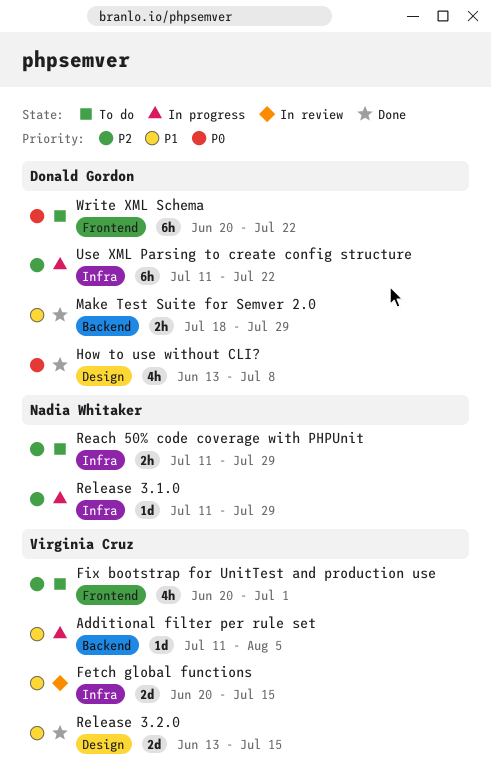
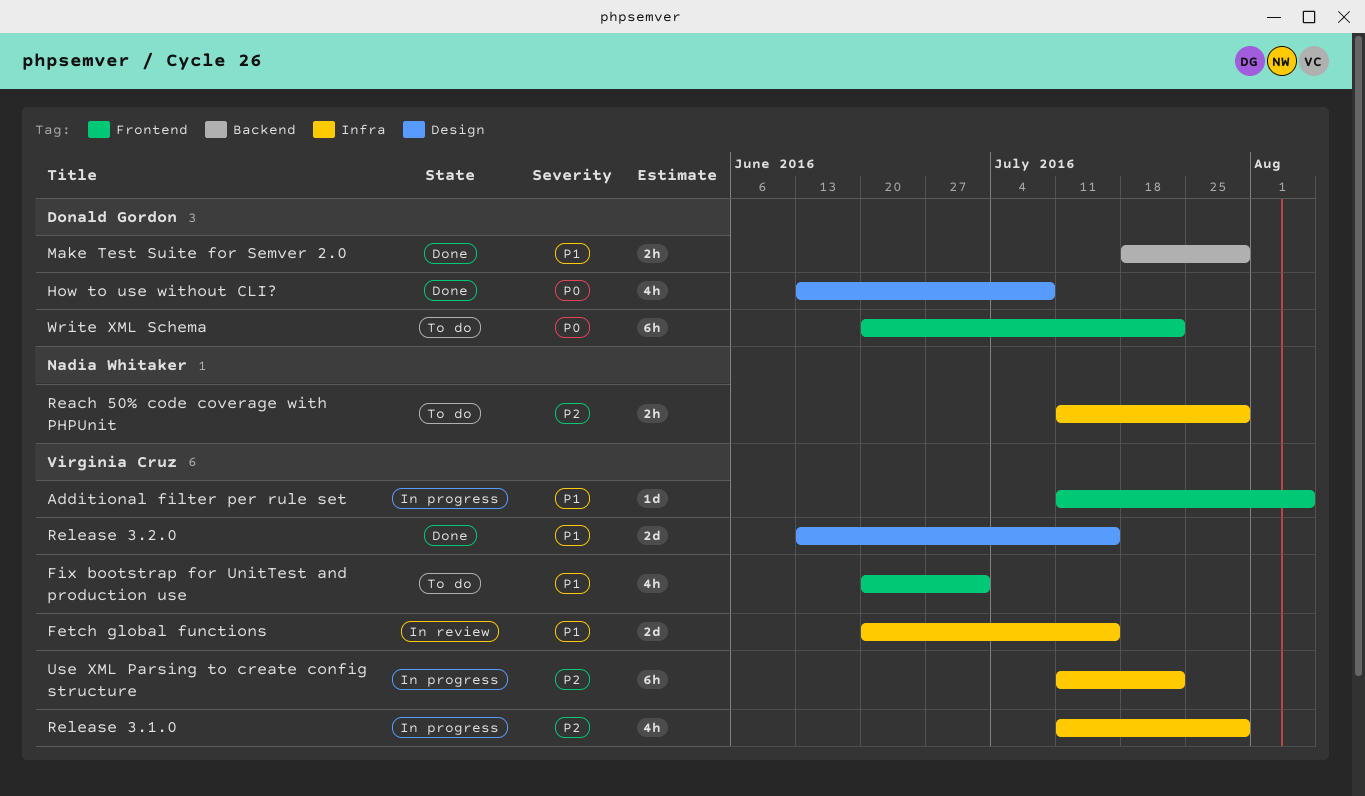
Additional filter per rule set, label: Backend -> Frontend
Fix bootstrap for UnitTest and production use, priority: P2 -> P1
Release 3.1.0, owner: Nadia Whitaker -> Virginia Cruz
Release 3.1.0, estimate: 1d -> 4h
Use XML Parsing to create config structure, owner: Donald Gordon -> Virginia Cruz

